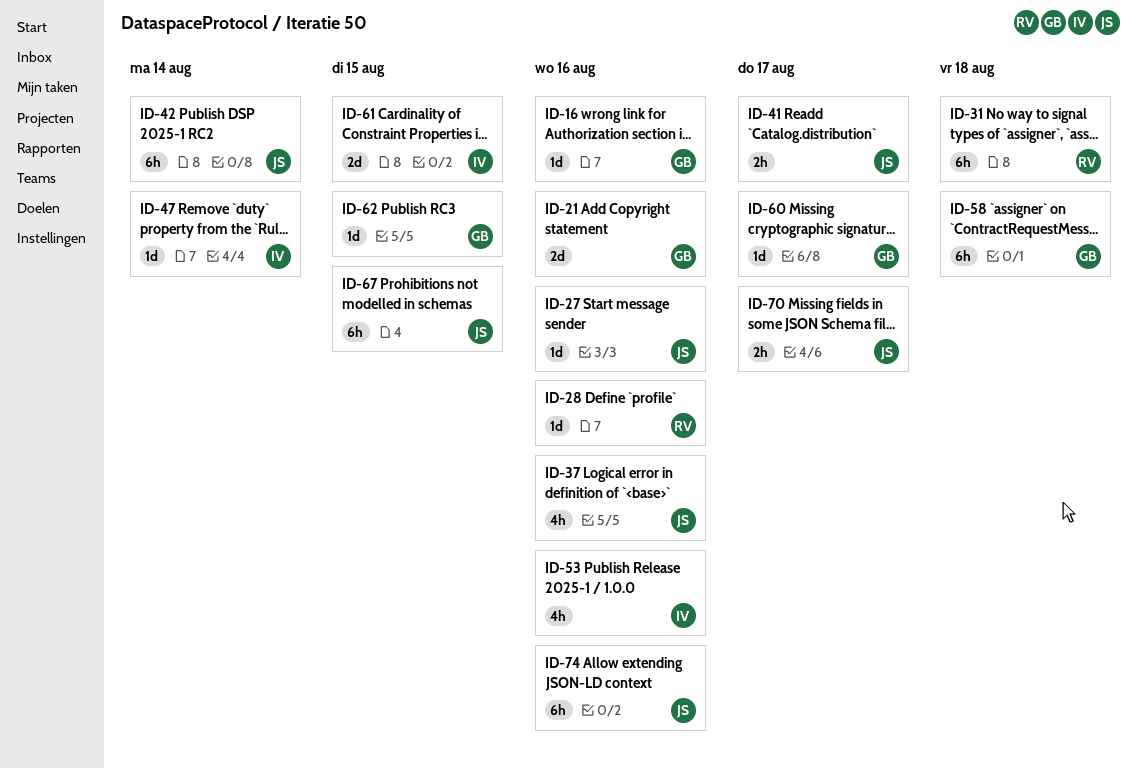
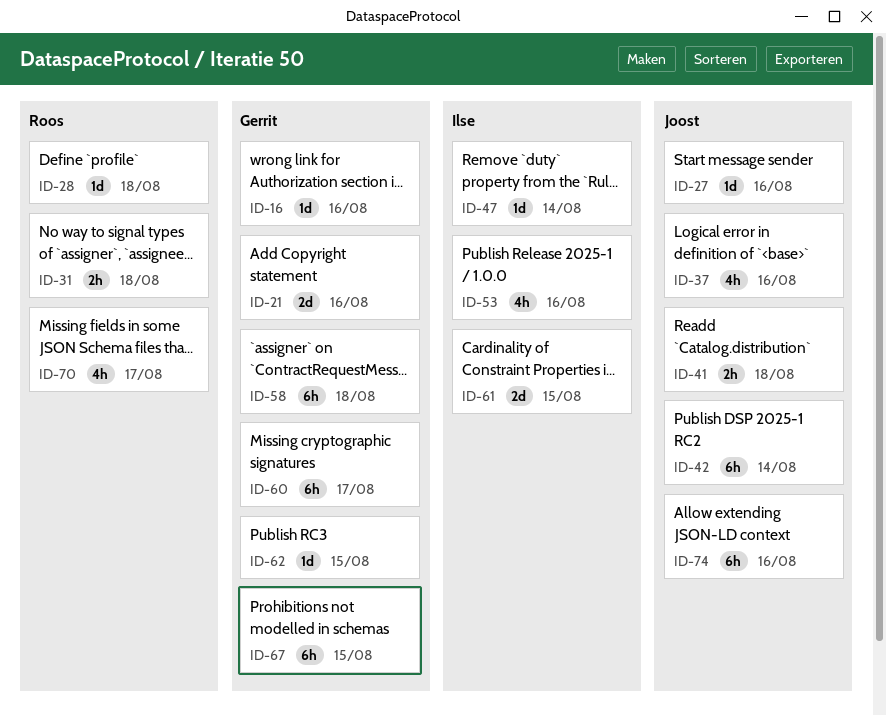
ID-28, due: Aug 16 -> Aug 18
ID-31, estimate: 6h -> 2h
ID-41, due: Aug 17 -> Aug 18
ID-60, estimate: 1d -> 6h
ID-67, owner: Joost -> Gerrit
ID-70, owner: Joost -> Roos
ID-70, estimate: 2h -> 4h

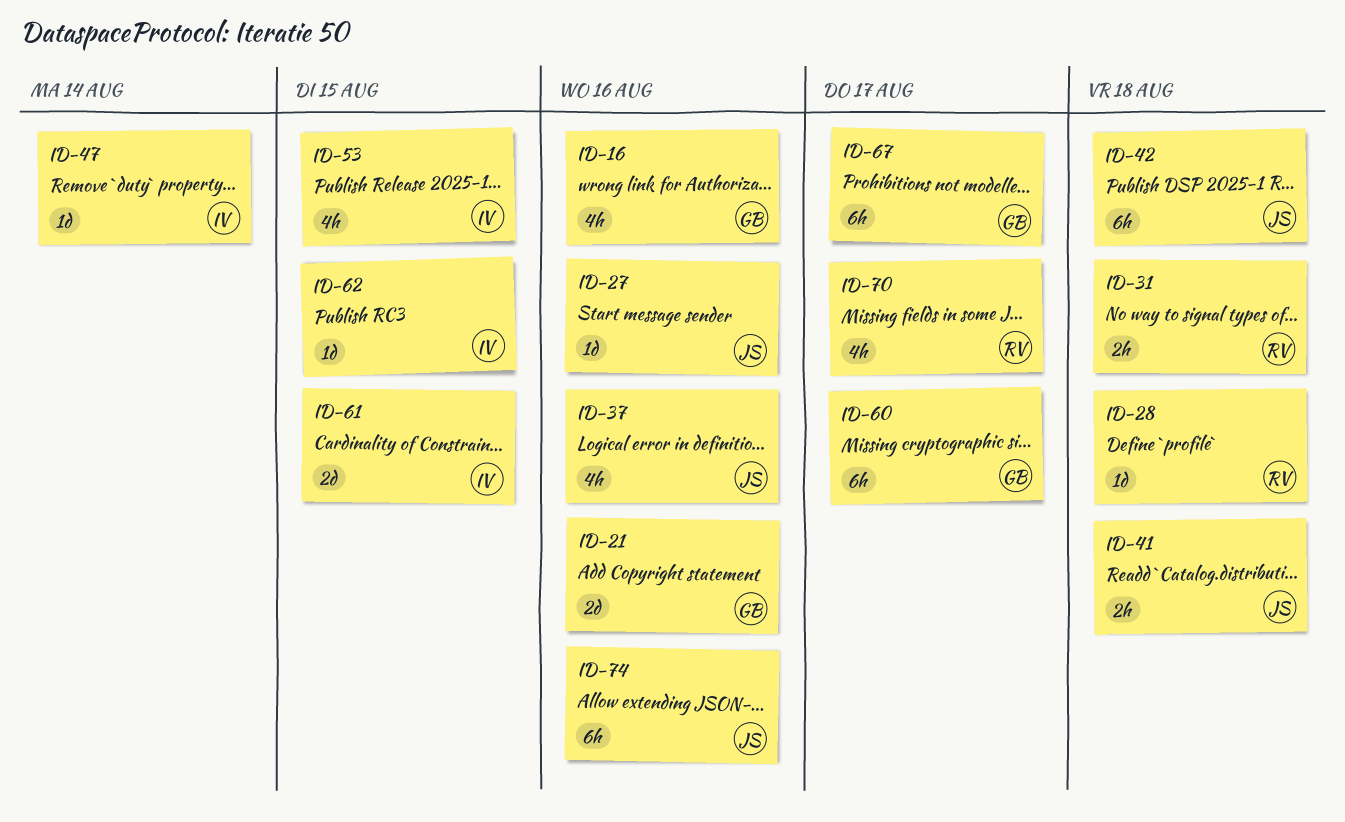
ID-16, estimate: 1d -> 4h
ID-42, due: Aug 14 -> Aug 18
ID-53, due: Aug 16 -> Aug 15
ID-58: present -> none
ID-62, owner: Gerrit -> Ilse
ID-67, due: Aug 15 -> Aug 17

